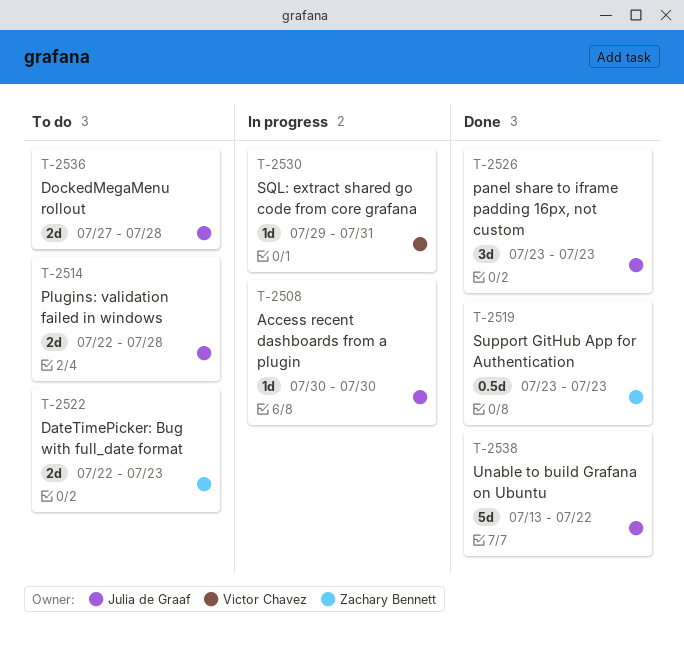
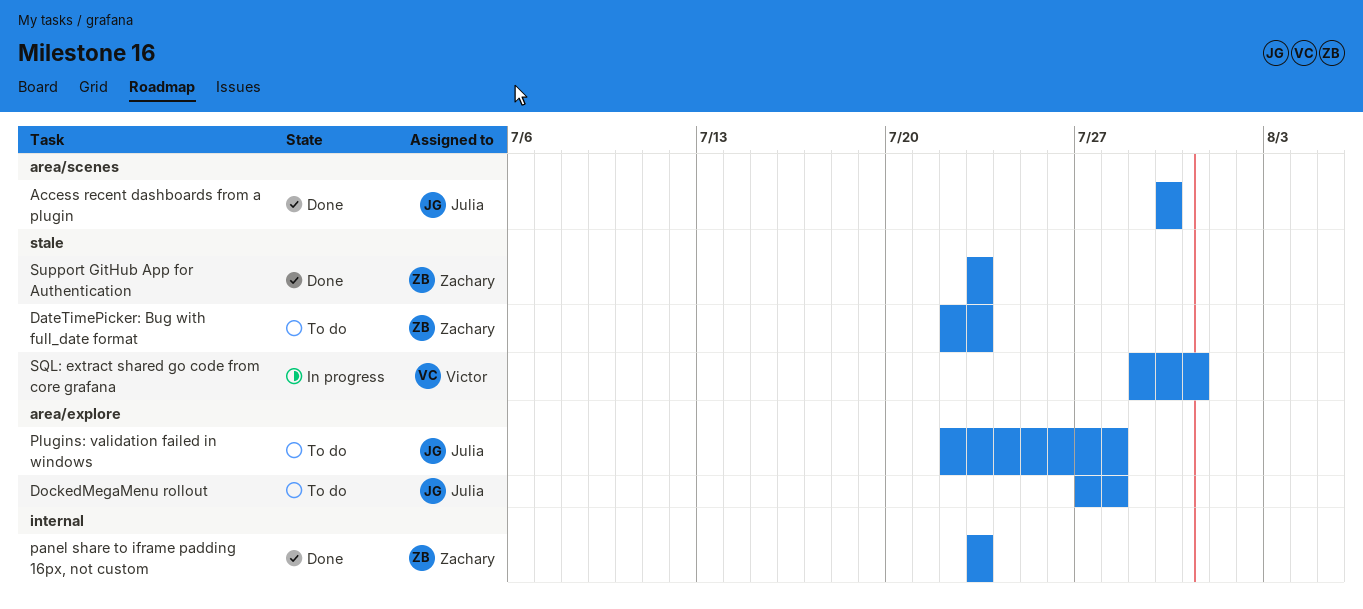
Access recent dashboards from a plugin, status: In progress -> Done
panel share to iframe padding 16px, not custom, owner: Julia de Graaf -> Zachary Bennett
Unable to build Grafana on Ubuntu: present -> none

